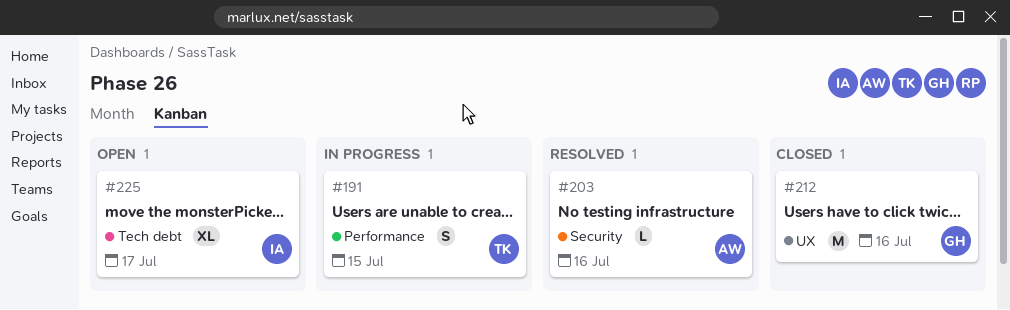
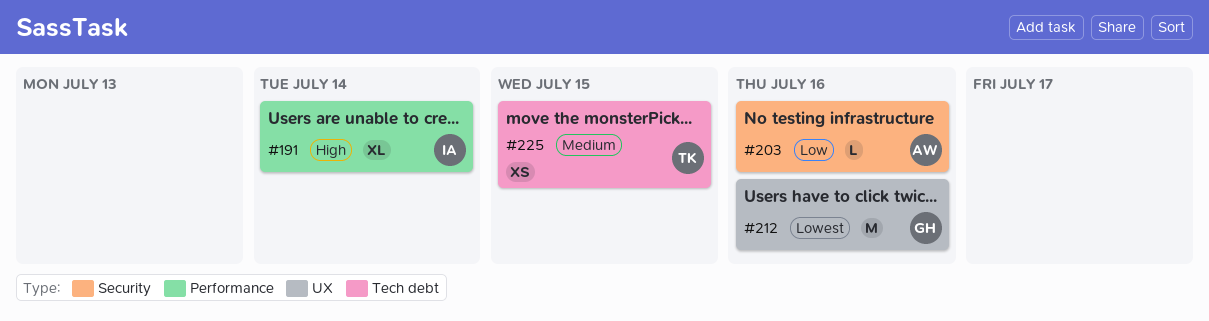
#191, owner: TK -> IA
#191, estimate: S -> XL
#191, due: Jul 15 -> Jul 14
#225, owner: IA -> TK
#225, estimate: XL -> XS
#225, due: Jul 17 -> Jul 15

